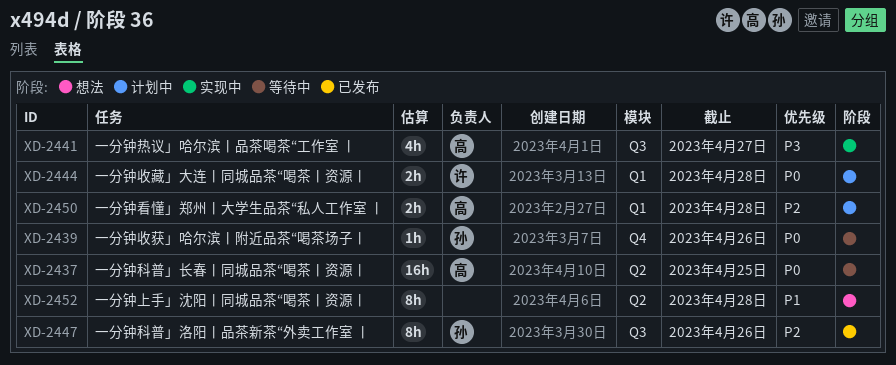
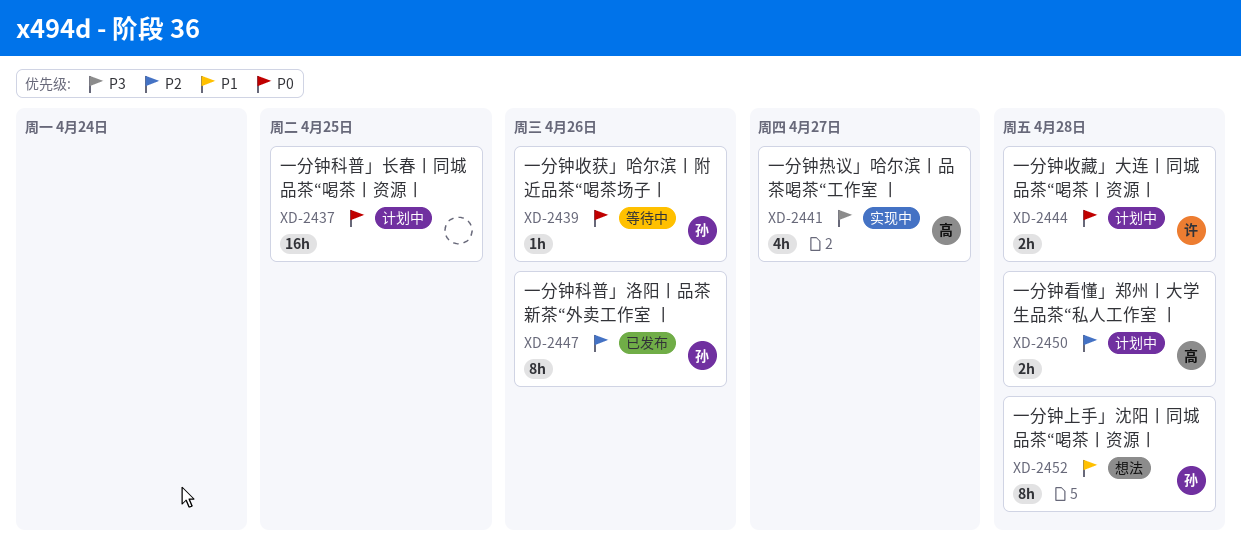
XD-2437, status: 等待中 -> 计划中
XD-2437, owner: 高 -> none
XD-2452, owner: none -> 孙

